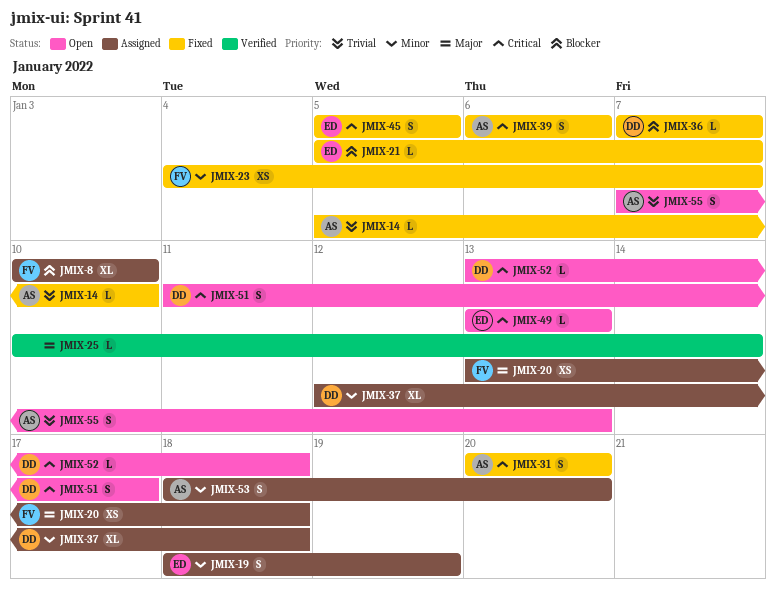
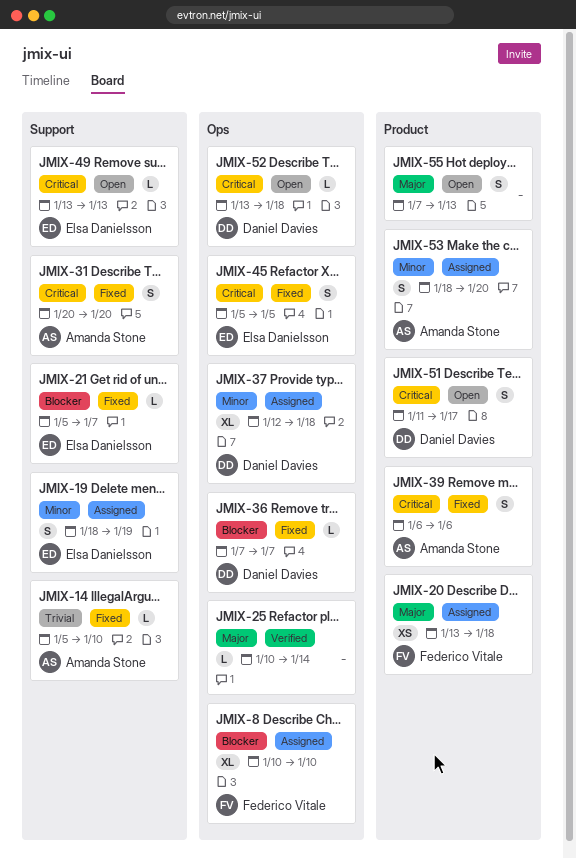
JMIX-23: present -> none
JMIX-55, owner: Amanda Stone -> none
JMIX-55, priority: Trivial -> Major

